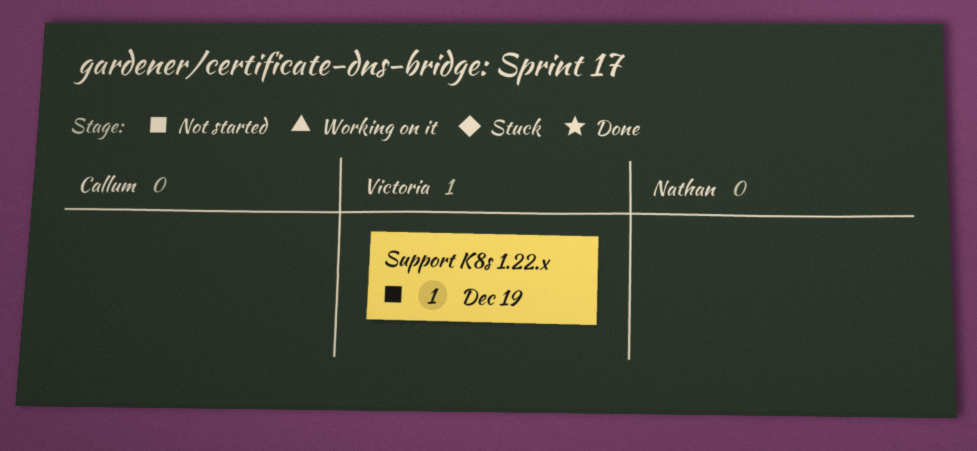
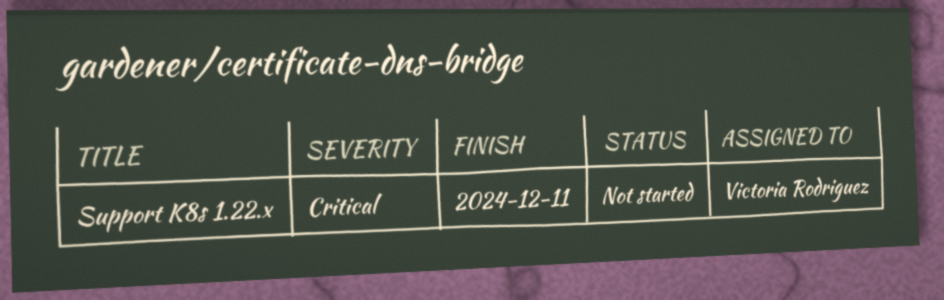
Support K8s 1.22.x, due: Dec 19 -> Dec 11

